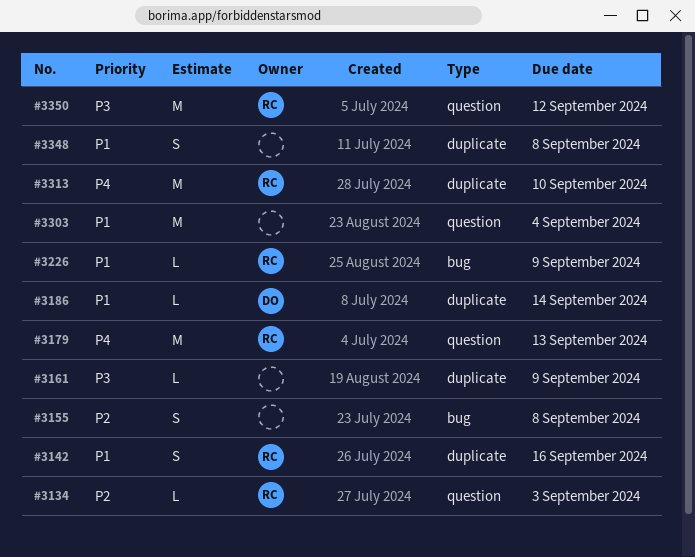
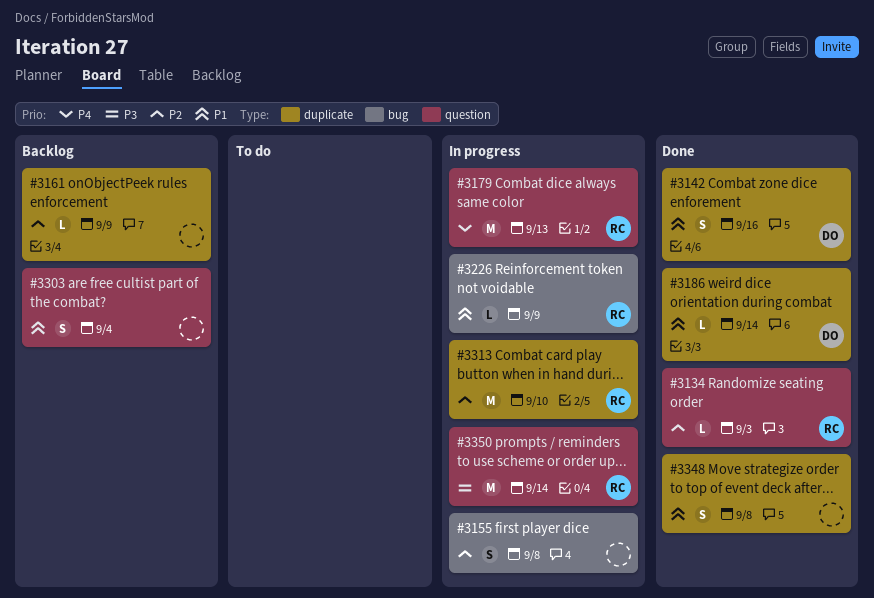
#3142, owner: RC -> DO
#3161, priority: P3 -> P2
#3303, estimate: M -> S
#3313, priority: P4 -> P2
#3350, due: Sep 12 -> Sep 14

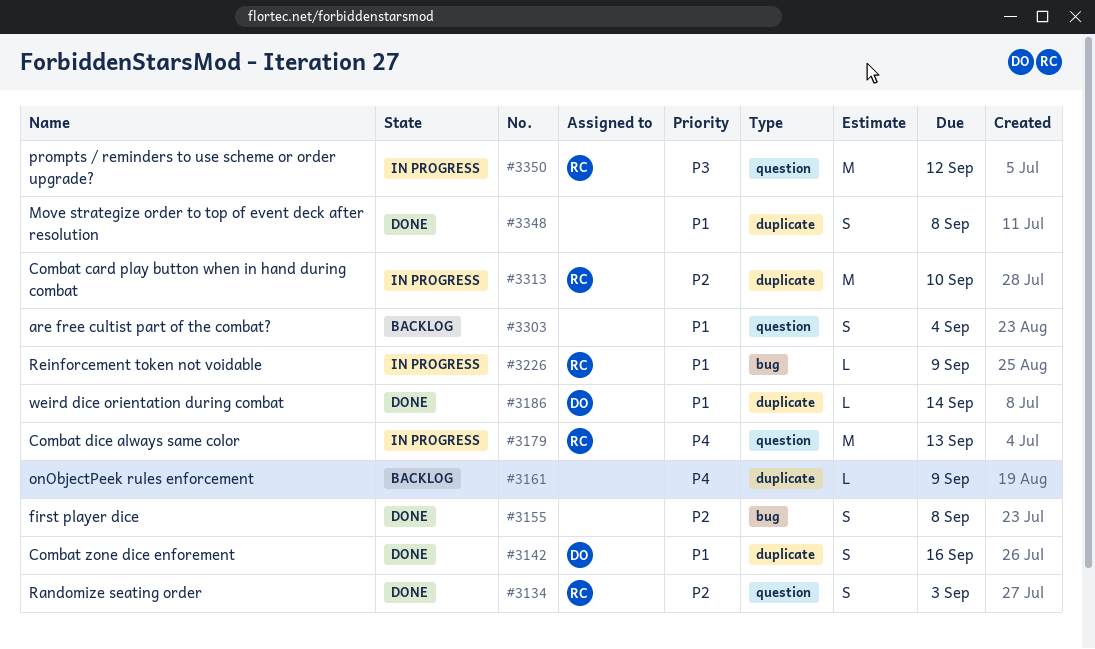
#3134, estimate: L -> S
#3155, status: In progress -> Done
#3161, priority: P2 -> P4
#3350, due: Sep 14 -> Sep 12

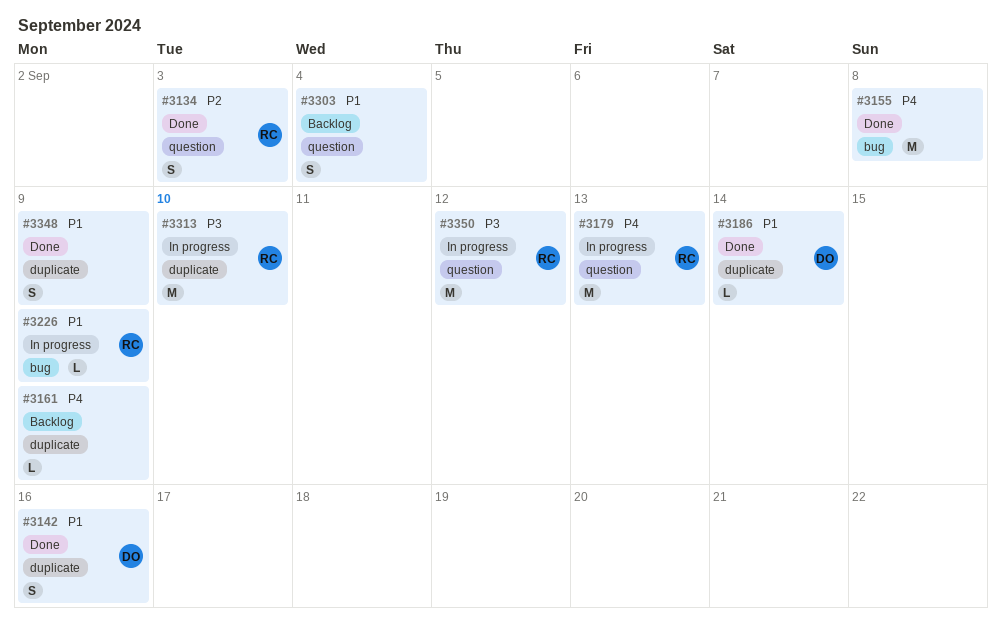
#3155, priority: P2 -> P4
#3155, estimate: S -> M
#3313, priority: P2 -> P3
#3348, due: Sep 8 -> Sep 9

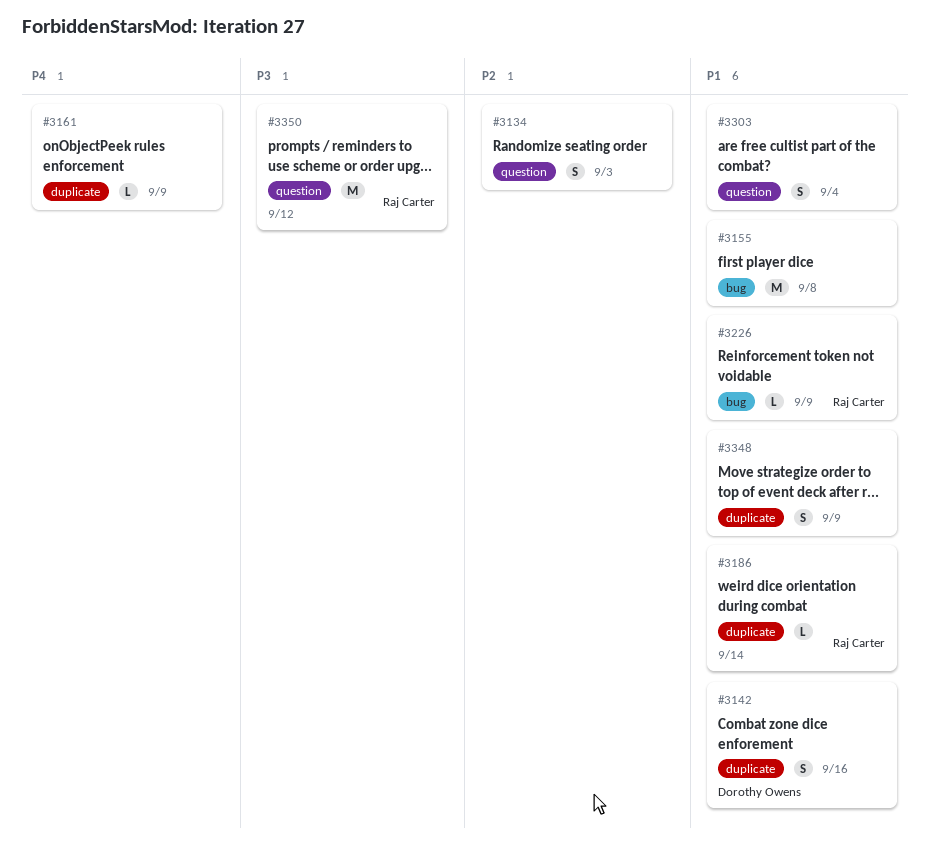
#3134, owner: Raj Carter -> none
#3155, priority: P4 -> P1
#3179: present -> none
#3186, owner: Dorothy Owens -> Raj Carter
#3313: present -> none

